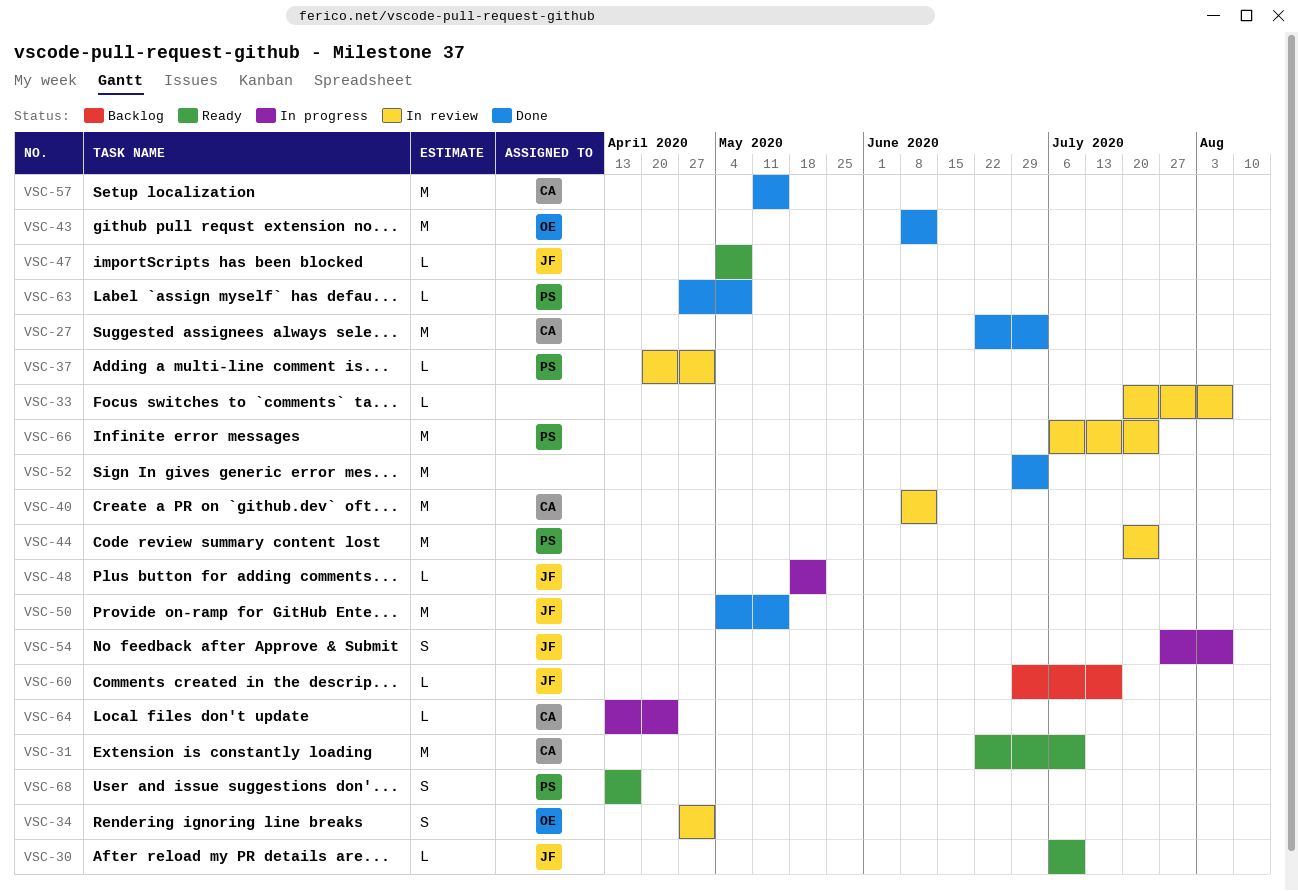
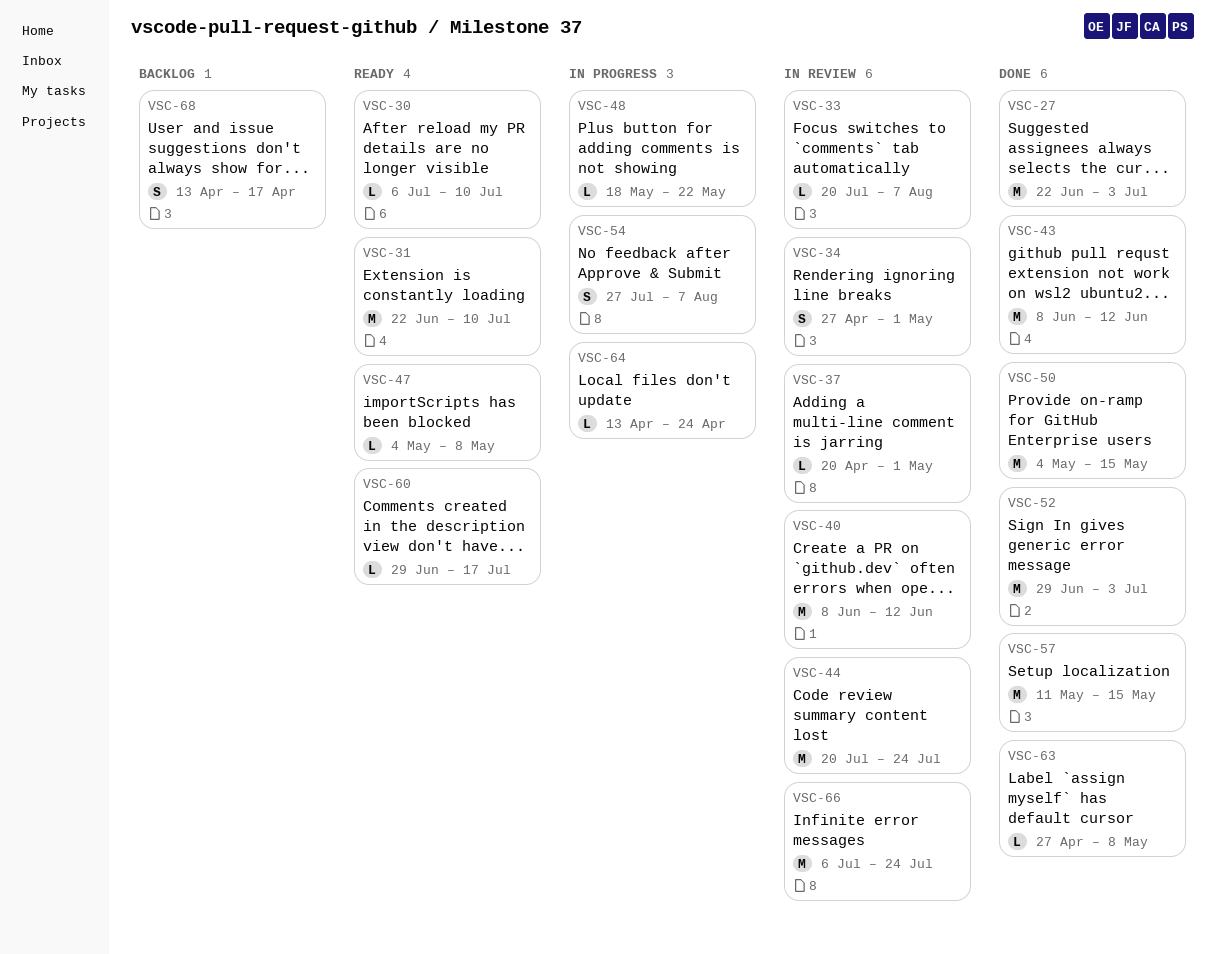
VSC-60, status: Backlog -> Ready
VSC-68, status: Ready -> Backlog

